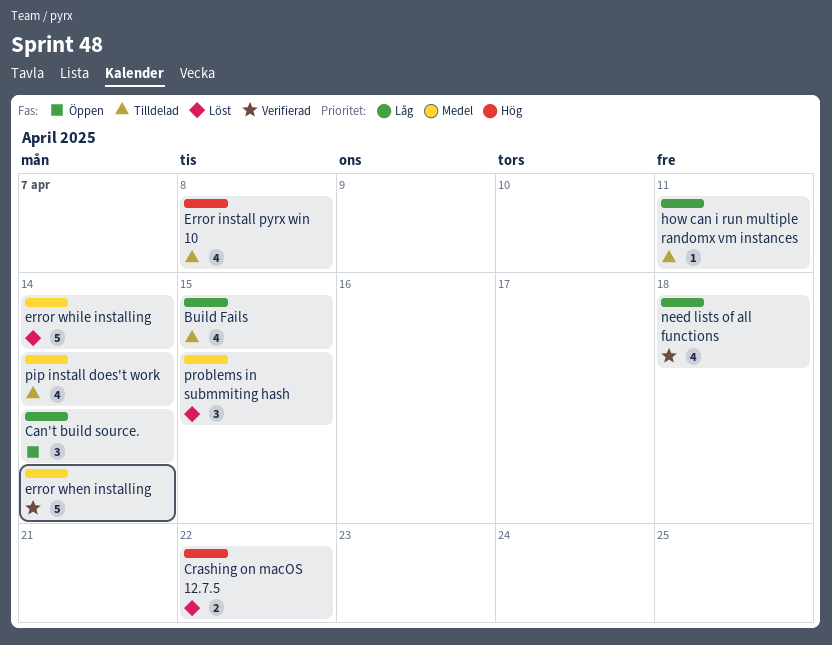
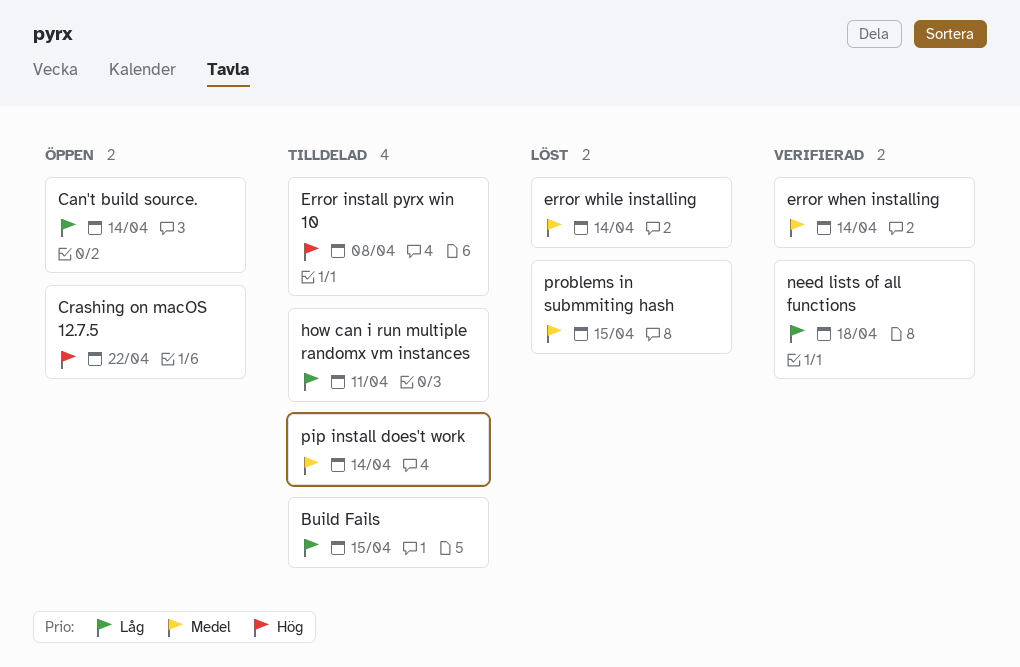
Crashing on macOS 12.7.5, status: Löst -> Öppen

